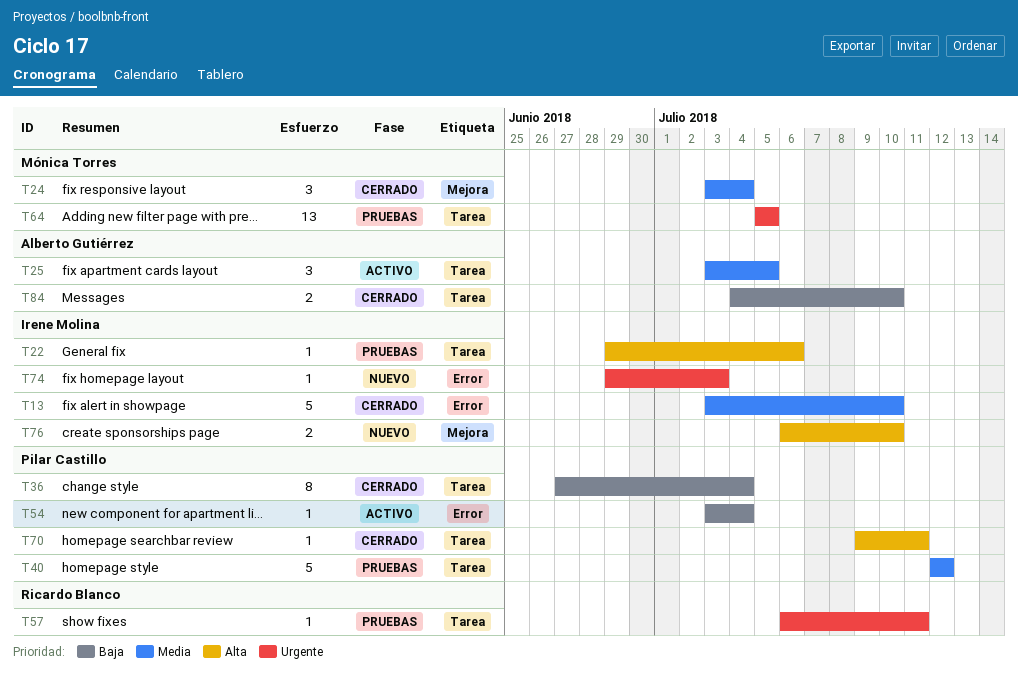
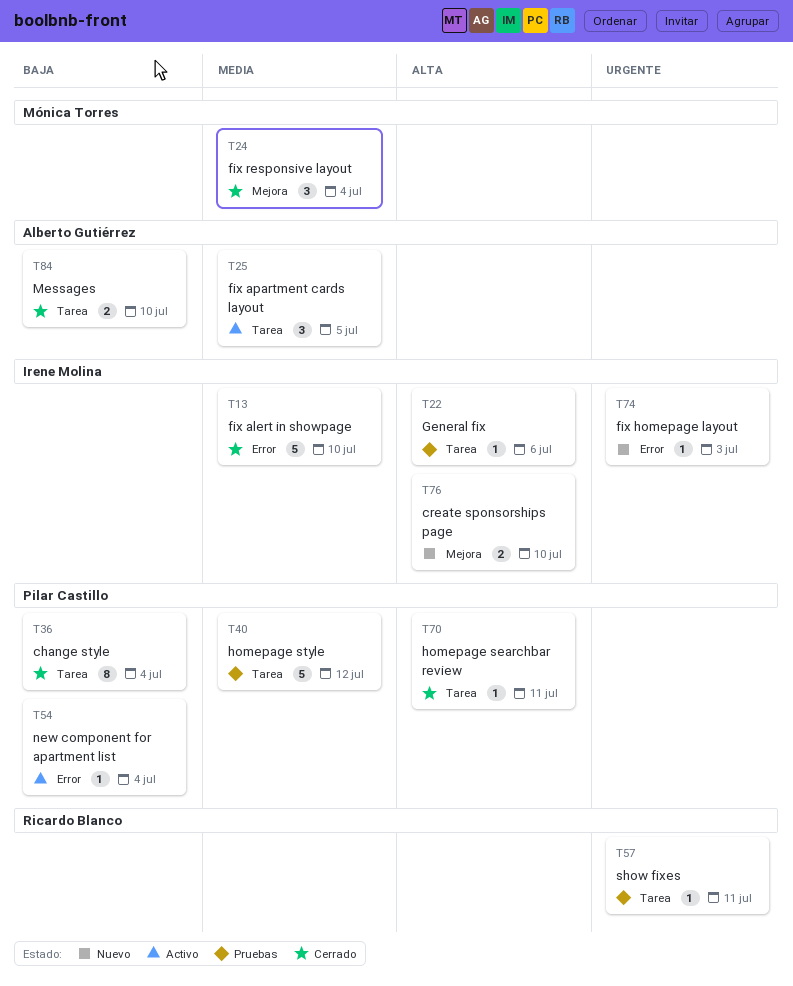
T64: present -> none

